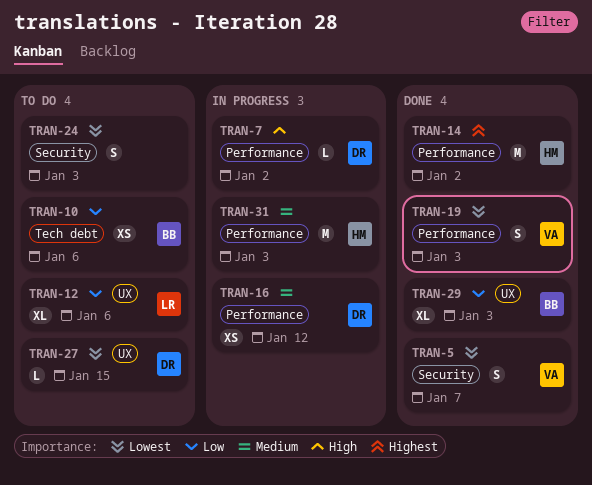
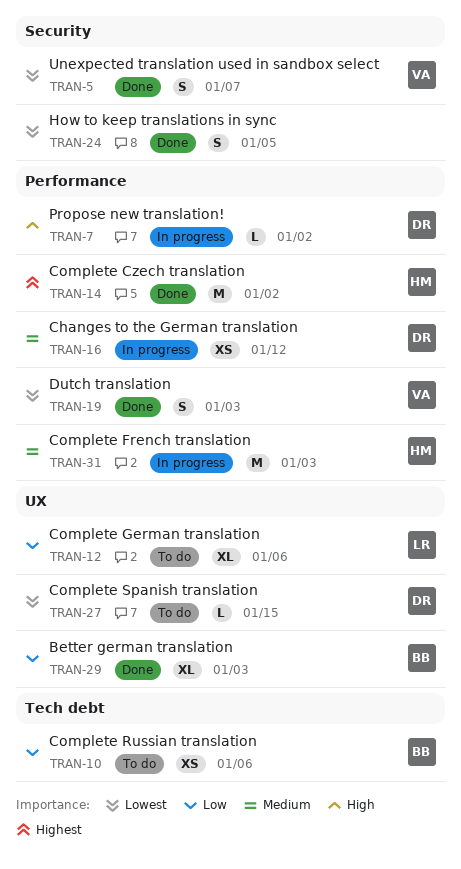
TRAN-24, status: To do -> Done
TRAN-24, due: Jan 3 -> Jan 5

